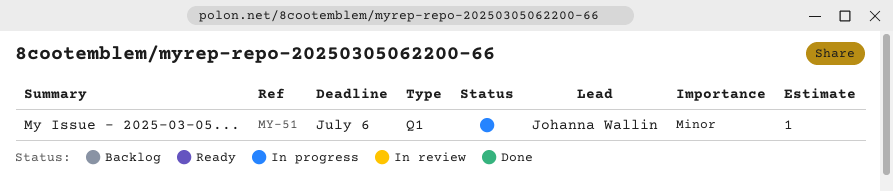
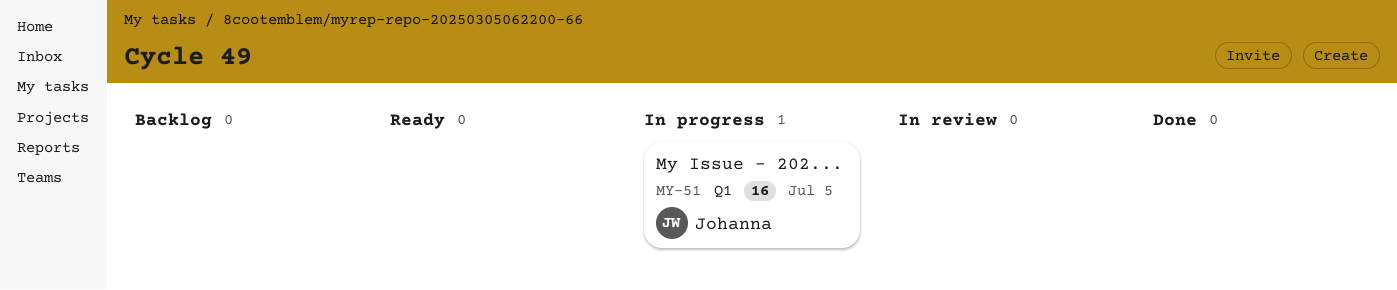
MY-51, estimate: 1 -> 16
MY-51, due: Jul 6 -> Jul 5

